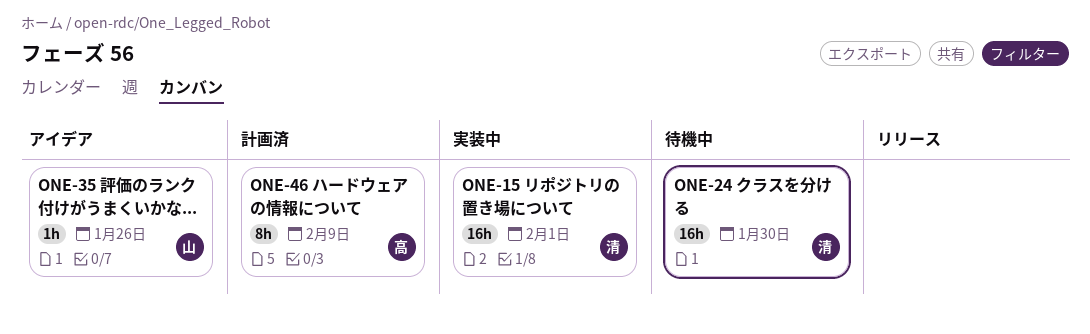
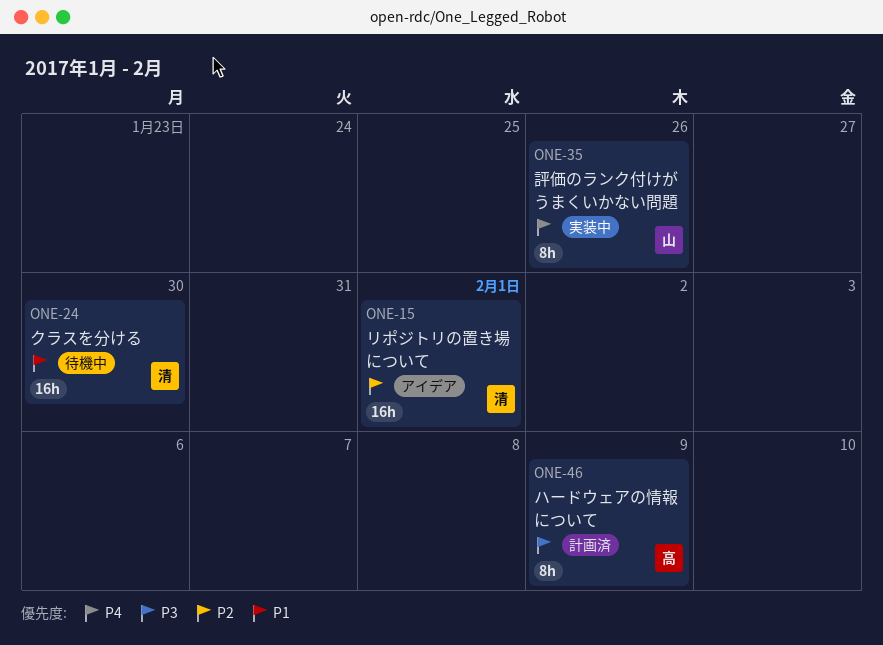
ONE-15, status: 実装中 -> アイデア
ONE-35, status: アイデア -> 実装中
ONE-35, estimate: 1h -> 8h

